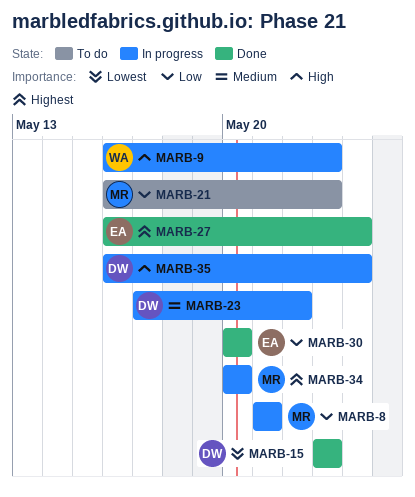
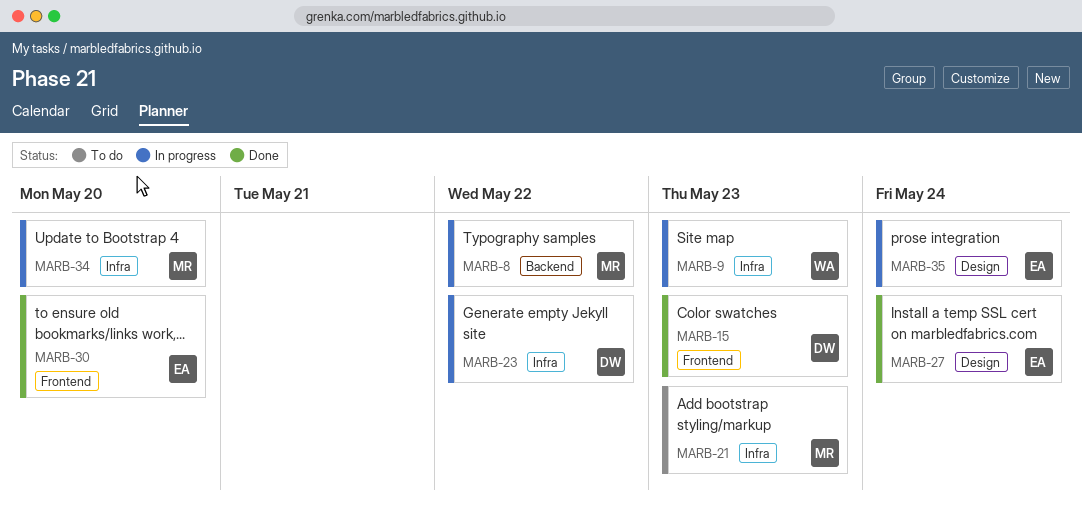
MARB-8, due: May 21 -> May 22
MARB-35, owner: DW -> EA

